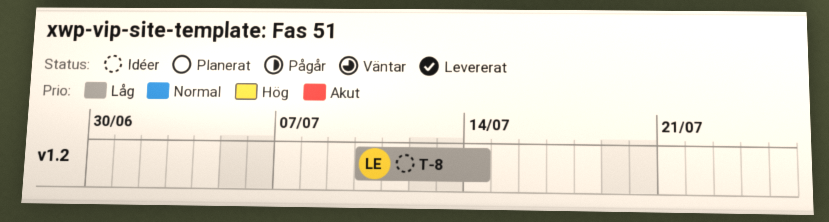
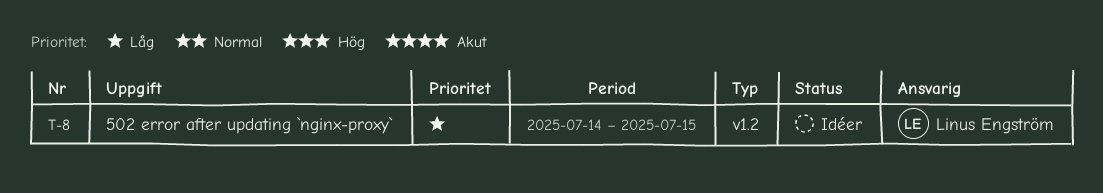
T-8, start: Jul 10 -> Jul 14
T-8, due: Jul 14 -> Jul 15

